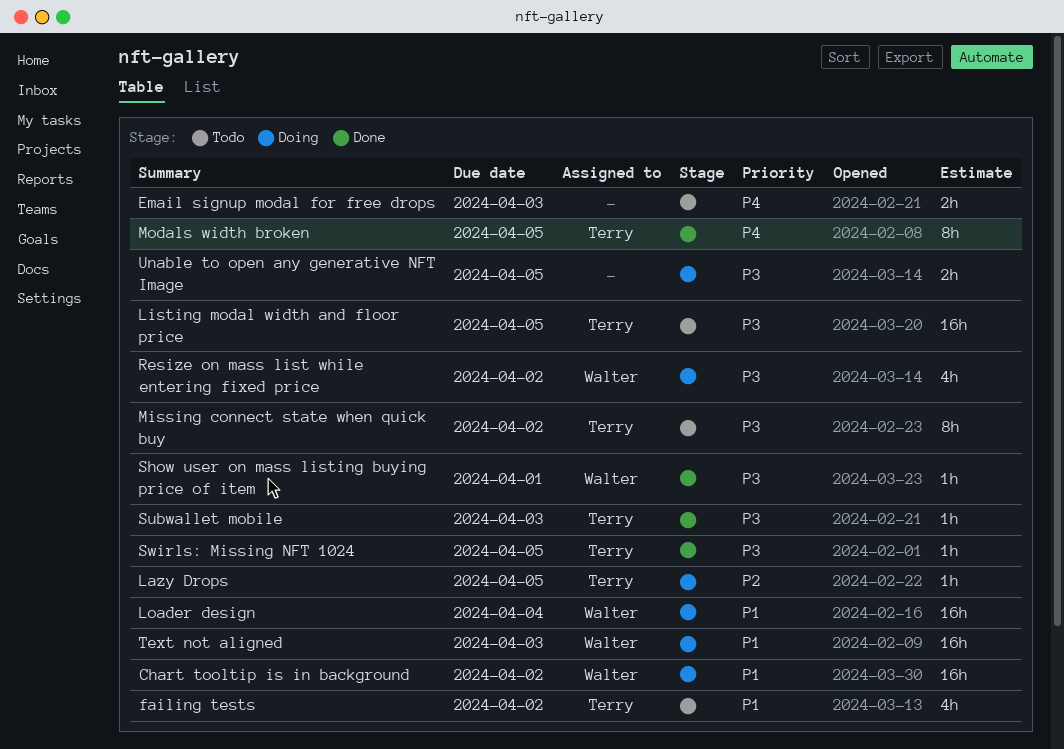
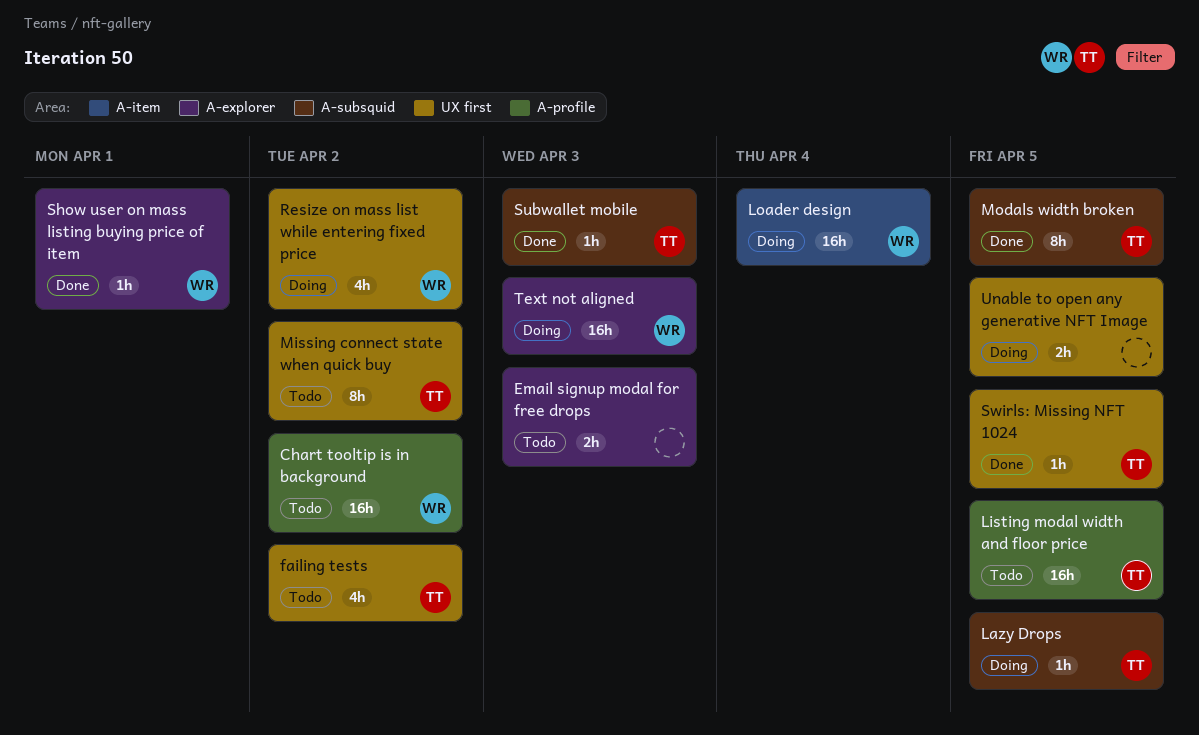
Chart tooltip is in background, status: Doing -> Todo

